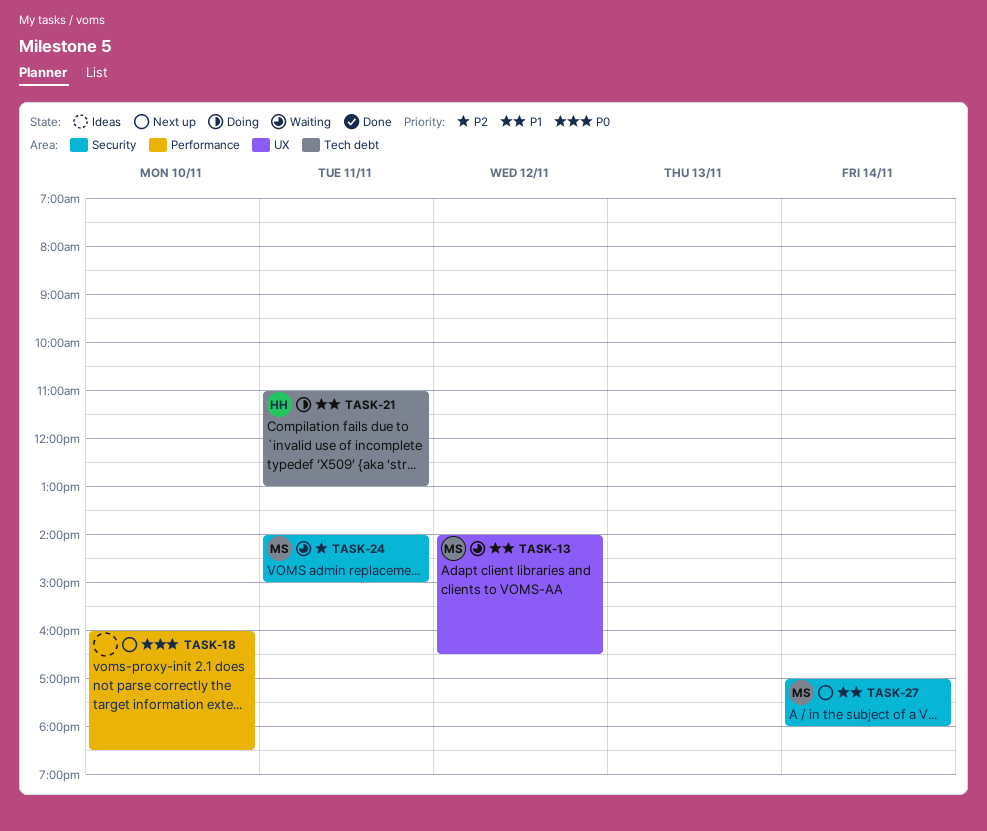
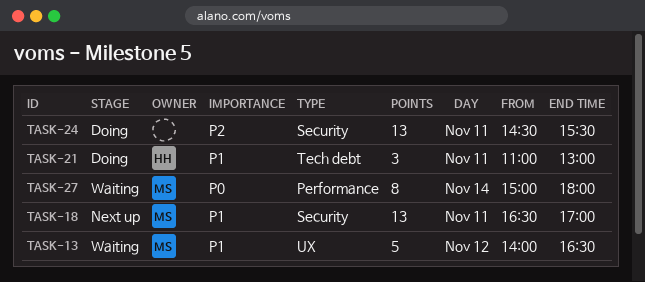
TASK-18, owner: none -> MS
TASK-18, priority: P0 -> P1
TASK-18, label: Performance -> Security
TASK-18, day: Nov 10 -> Nov 11
TASK-18, begins: 16:00 -> 16:30
TASK-18, ends: 18:30 -> 17:00
TASK-24, status: Waiting -> Doing
TASK-24, owner: MS -> none
TASK-24, begins: 14:00 -> 14:30
TASK-24, ends: 15:00 -> 15:30
TASK-27, status: Next up -> Waiting
TASK-27, priority: P1 -> P0
TASK-27, label: Security -> Performance
TASK-27, begins: 17:00 -> 15:00

